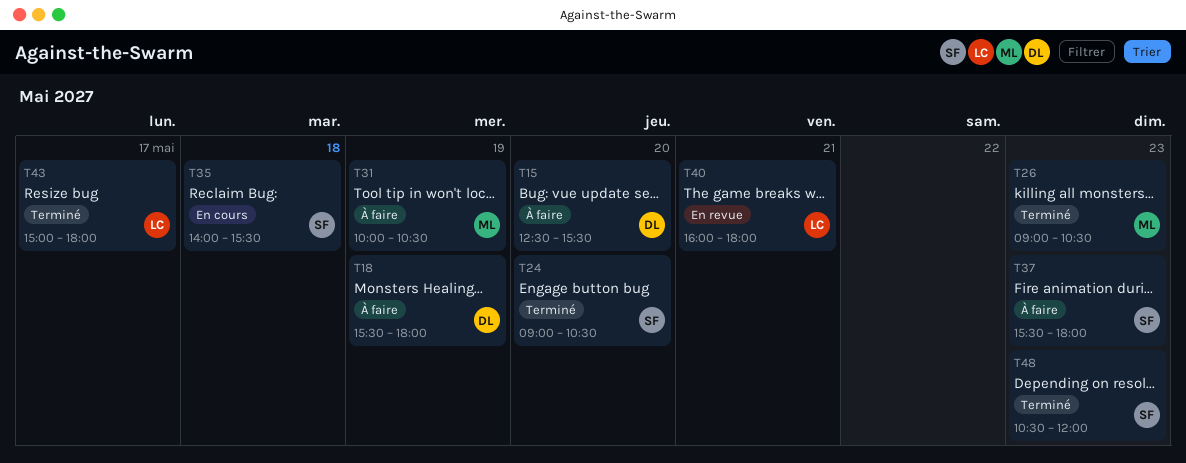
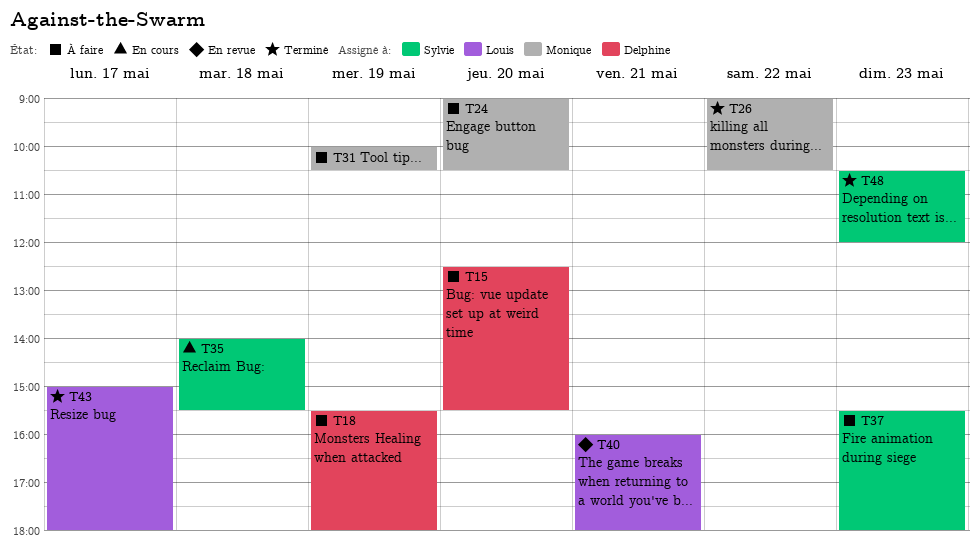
T24, status: Terminé -> À faire
T24, owner: Sylvie -> Monique
T26, day: May 23 -> May 22

